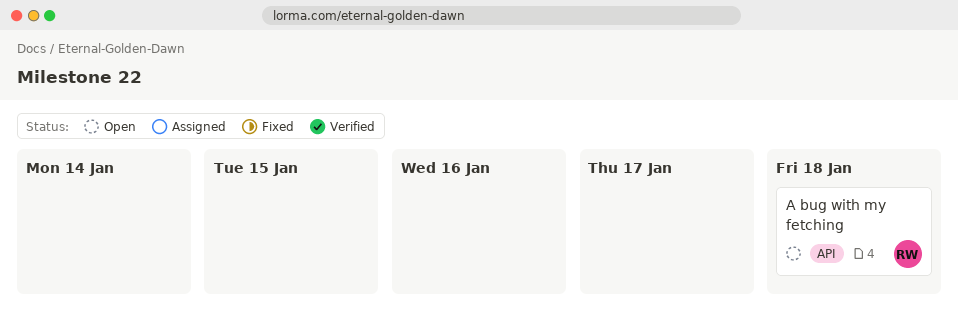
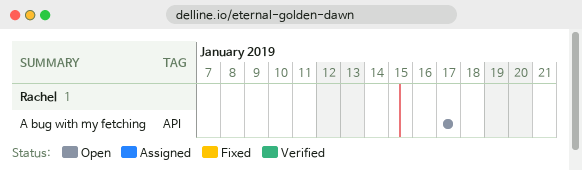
A bug with my fetching, due: Jan 18 -> Jan 17

